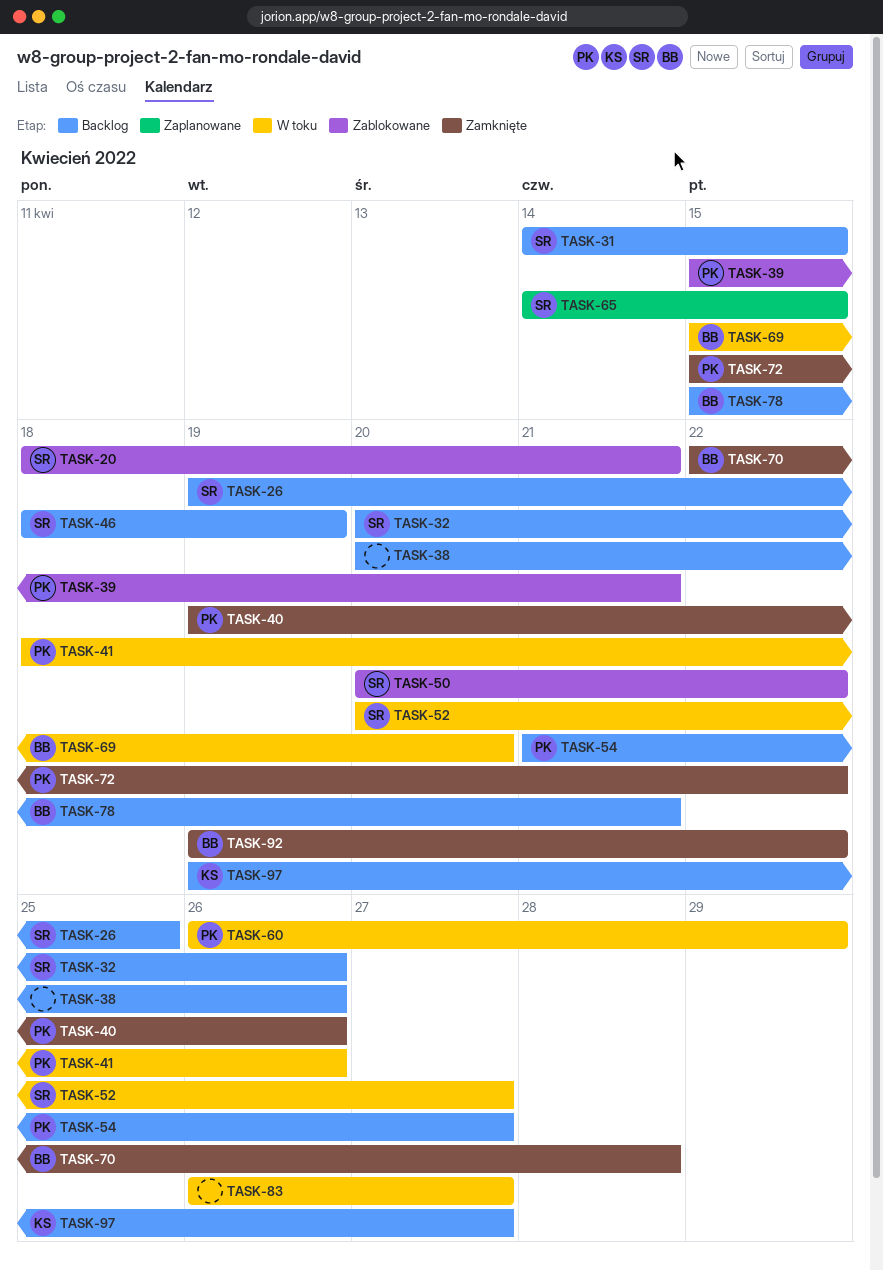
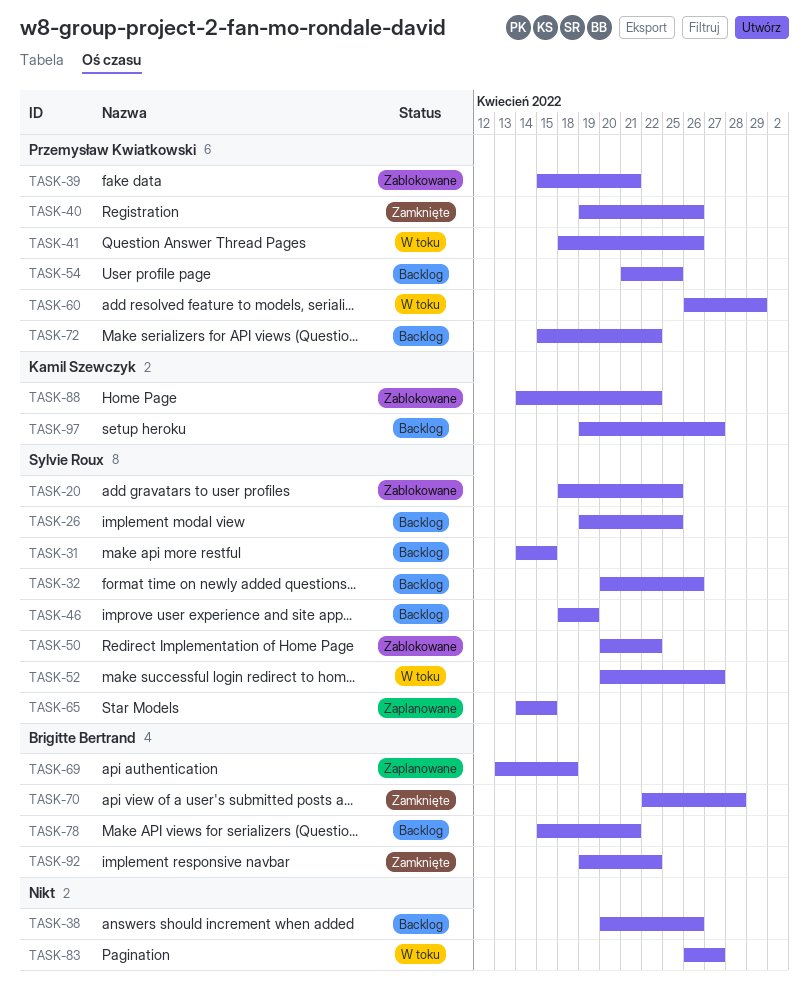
TASK-20, due: Apr 21 -> Apr 25
TASK-54, due: Apr 27 -> Apr 25
TASK-69, status: W toku -> Zaplanowane
TASK-69, start: Apr 15 -> Apr 13
TASK-69, due: Apr 20 -> Apr 18
TASK-72, status: Zamknięte -> Backlog
TASK-88: none -> present

